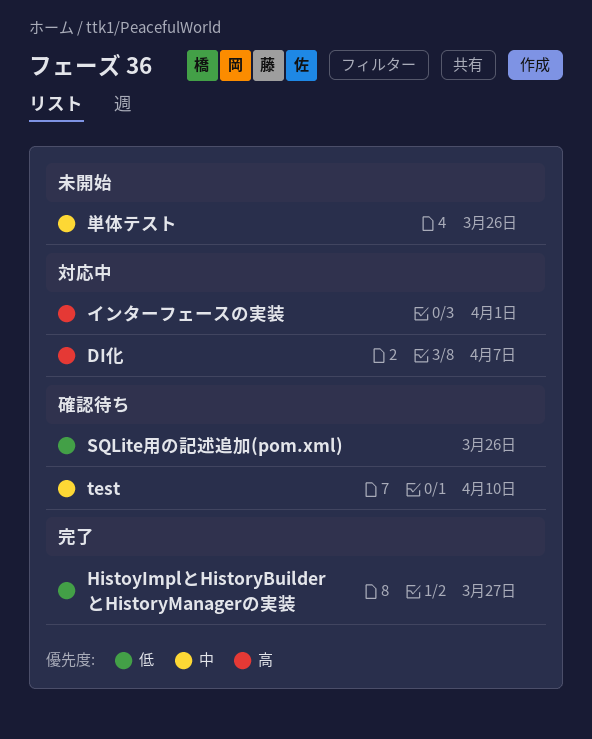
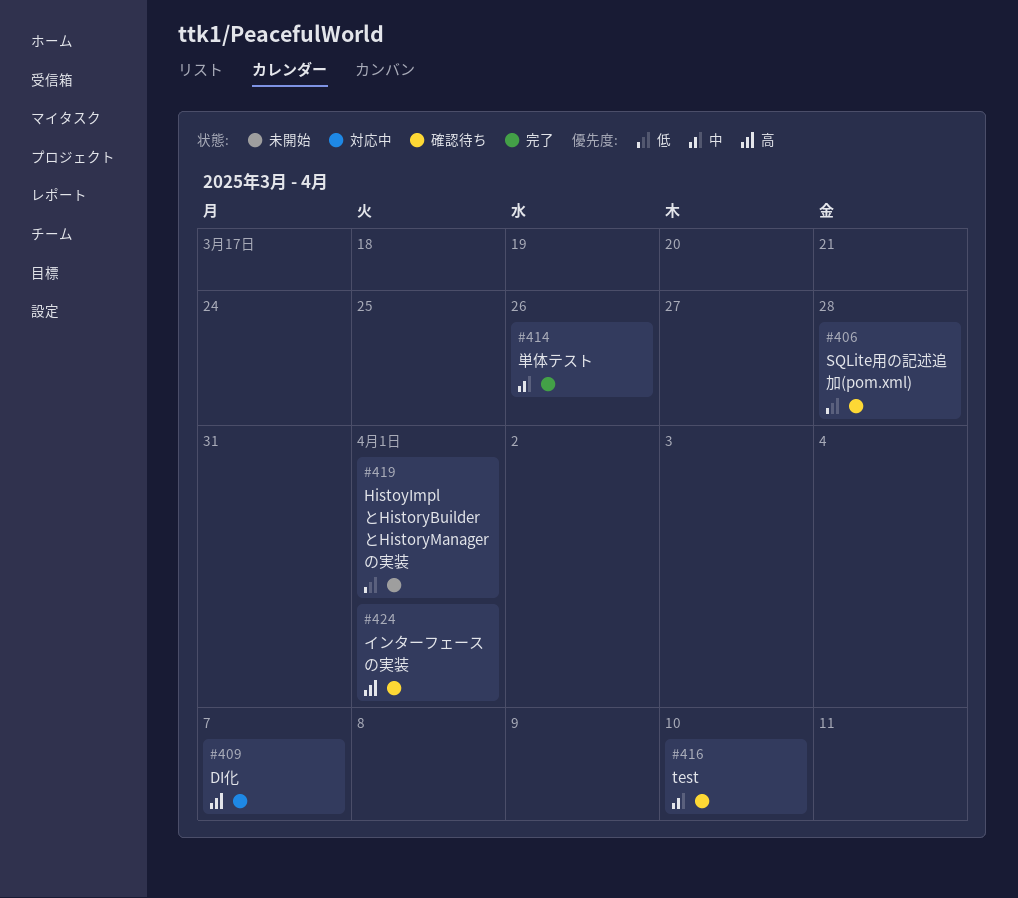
HistoyImplとHistoryBuilderとHistoryManagerの実装, status: 完了 -> 未開始
HistoyImplとHistoryBuilderとHistoryManagerの実装, due: Mar 27 -> Apr 1
SQLite用の記述追加(pom.xml), due: Mar 26 -> Mar 28
インターフェースの実装, status: 対応中 -> 確認待ち
単体テスト, status: 未開始 -> 完了

